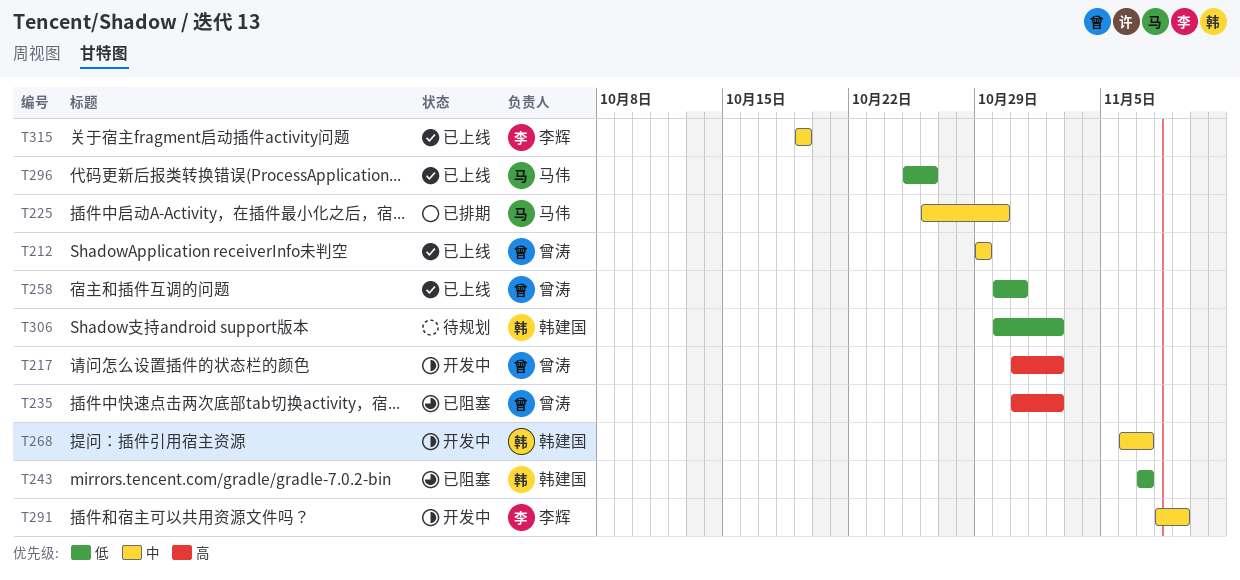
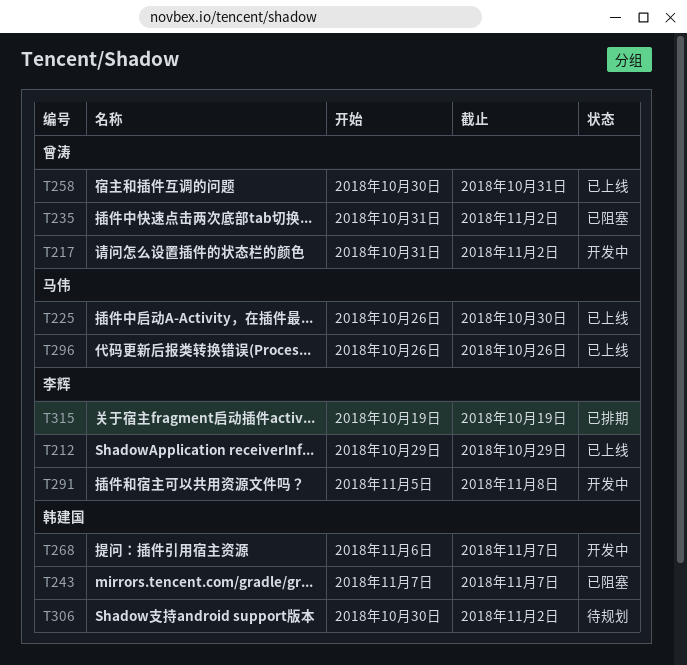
T212, owner: 曾涛 -> 李辉
T225, status: 已排期 -> 已上线
T291, start: Nov 8 -> Nov 5
T291, due: Nov 9 -> Nov 8
T296, start: Oct 25 -> Oct 26
T315, status: 已上线 -> 已排期

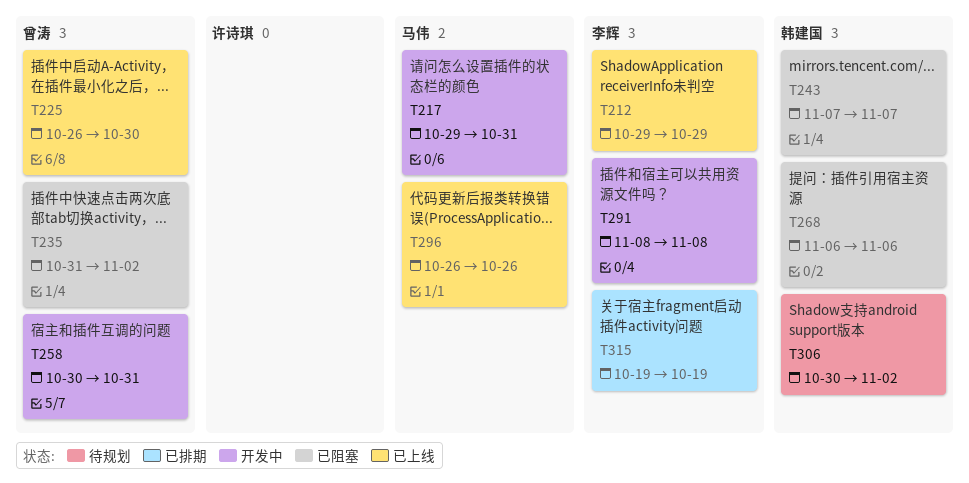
T217, owner: 曾涛 -> 马伟
T217, start: Oct 31 -> Oct 29
T217, due: Nov 2 -> Oct 31
T225, owner: 马伟 -> 曾涛
T258, status: 已上线 -> 开发中
T268, status: 开发中 -> 已阻塞
T268, due: Nov 7 -> Nov 6
T291, start: Nov 5 -> Nov 8

